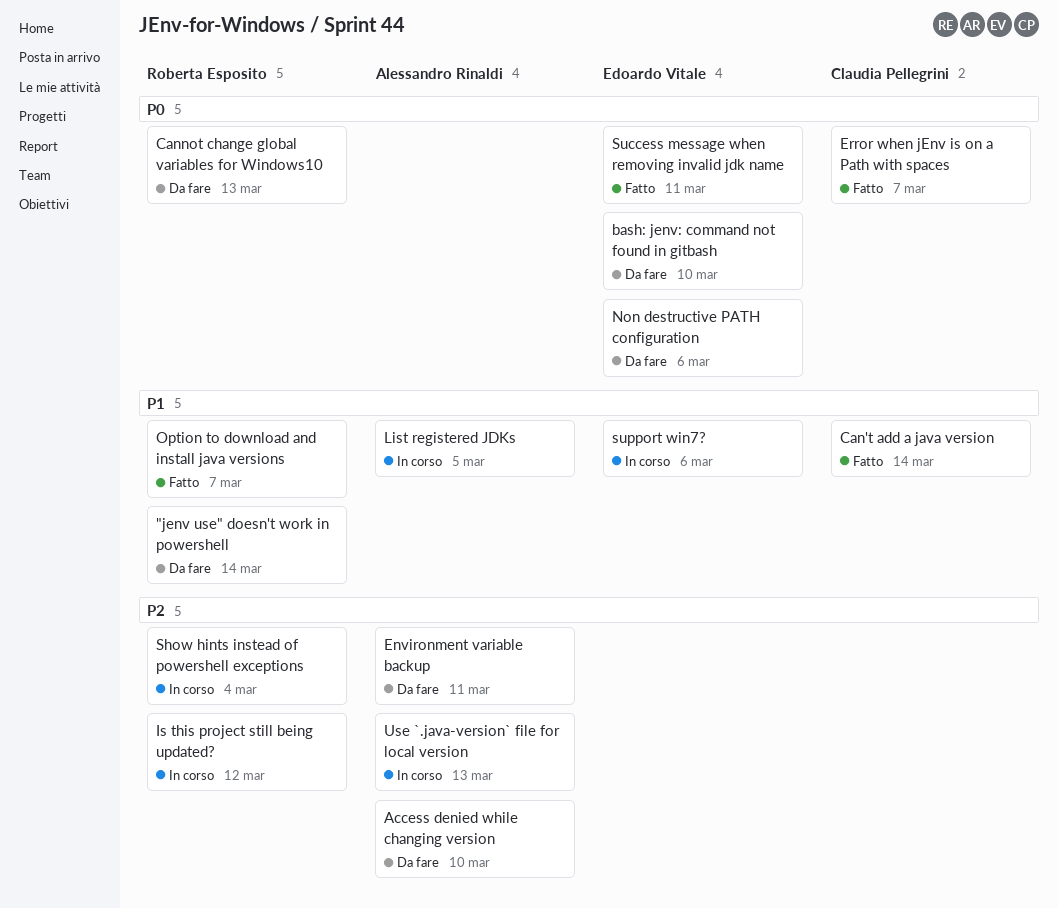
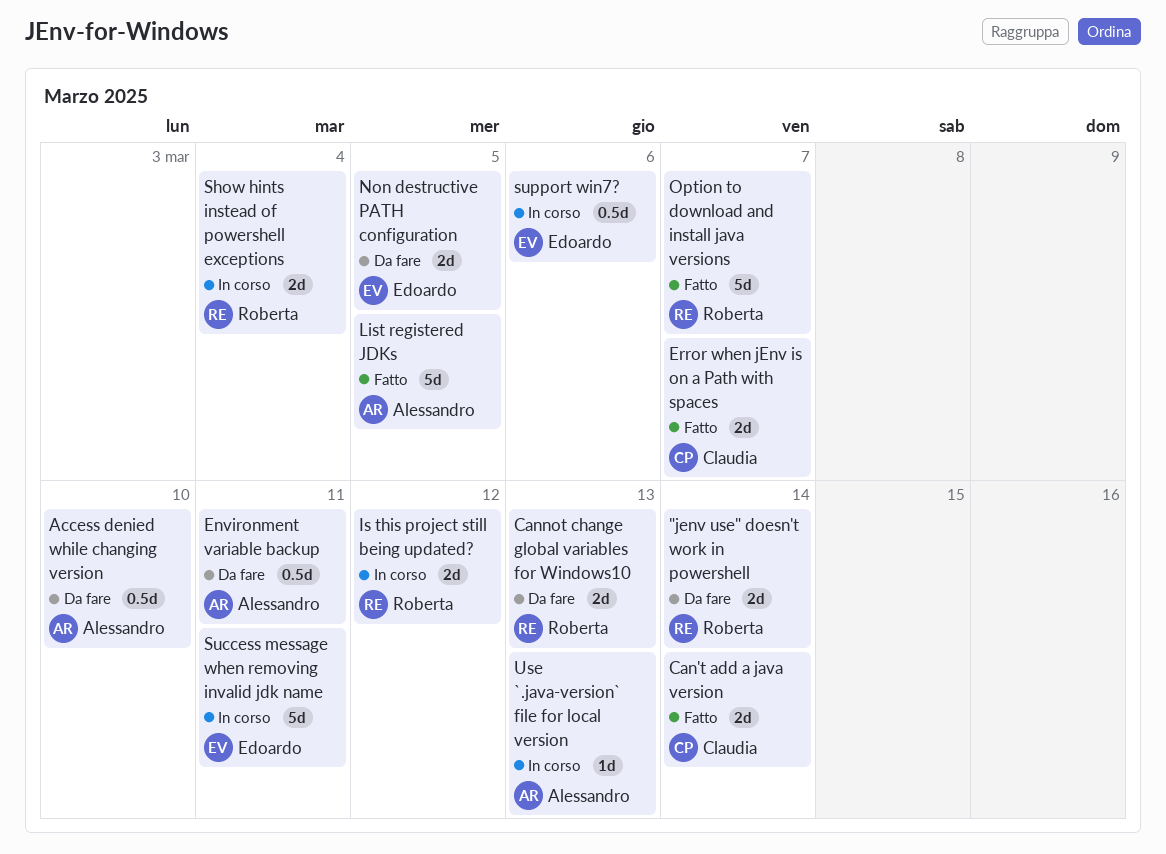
bash: jenv: command not found in gitbash: present -> none
List registered JDKs, status: In corso -> Fatto
Non destructive PATH configuration, due: Mar 6 -> Mar 5
Success message when removing invalid jdk name, status: Fatto -> In corso

